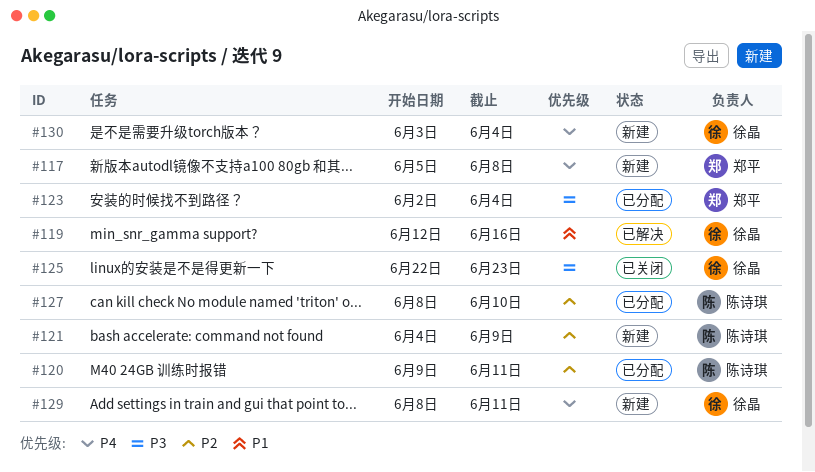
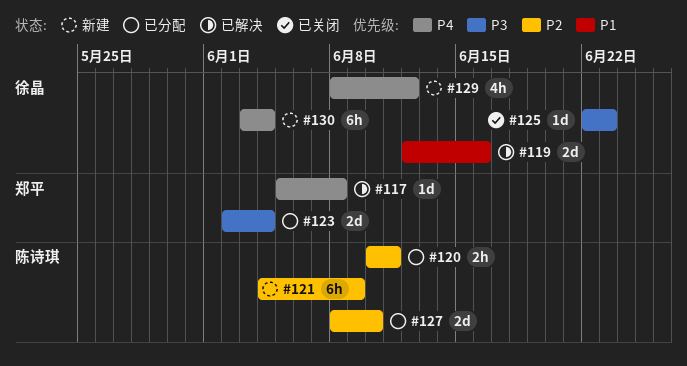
#117, status: 新建 -> 已解决
#120, start: Jun 9 -> Jun 10
#129, due: Jun 11 -> Jun 12

